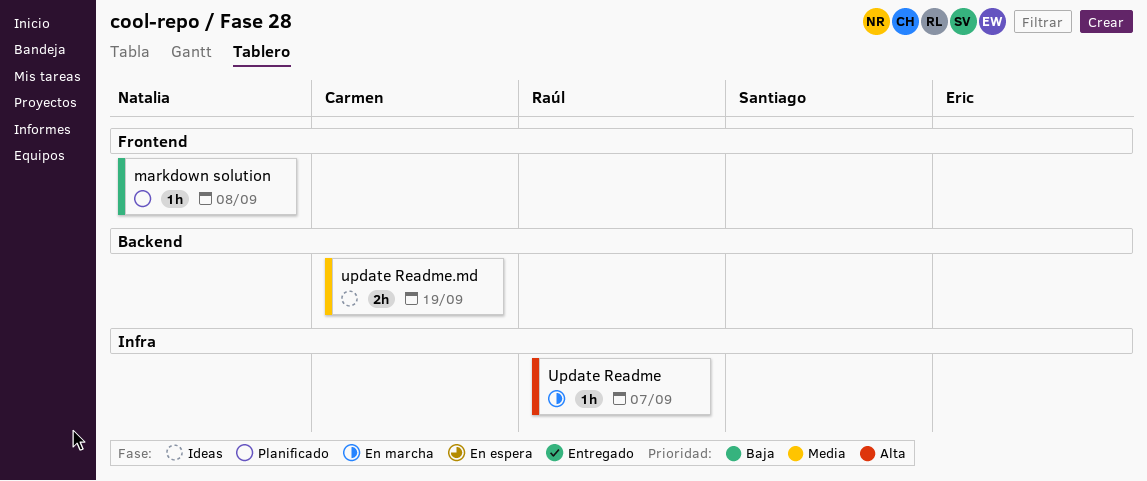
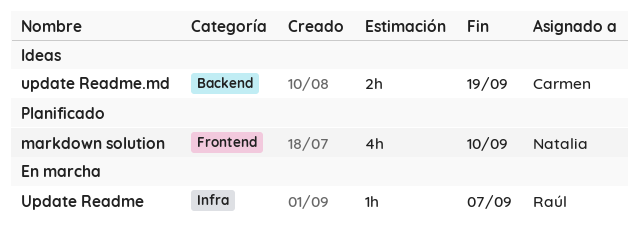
markdown solution, estimate: 1h -> 4h
markdown solution, due: Sep 8 -> Sep 10

